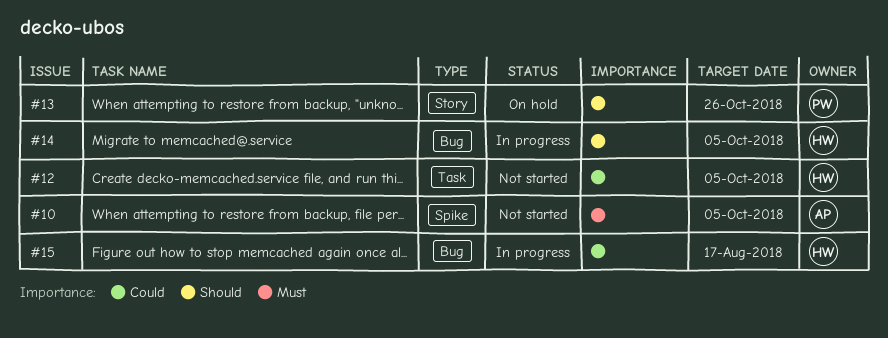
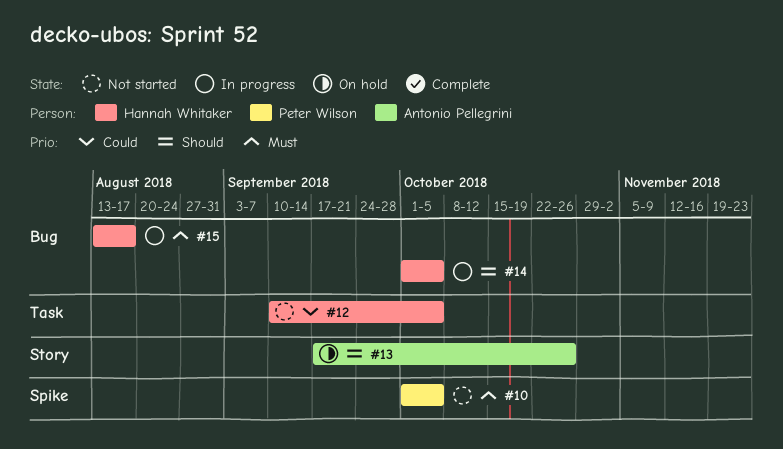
#10, owner: Antonio Pellegrini -> Peter Wilson
#13, owner: Peter Wilson -> Antonio Pellegrini
#15, priority: Could -> Must

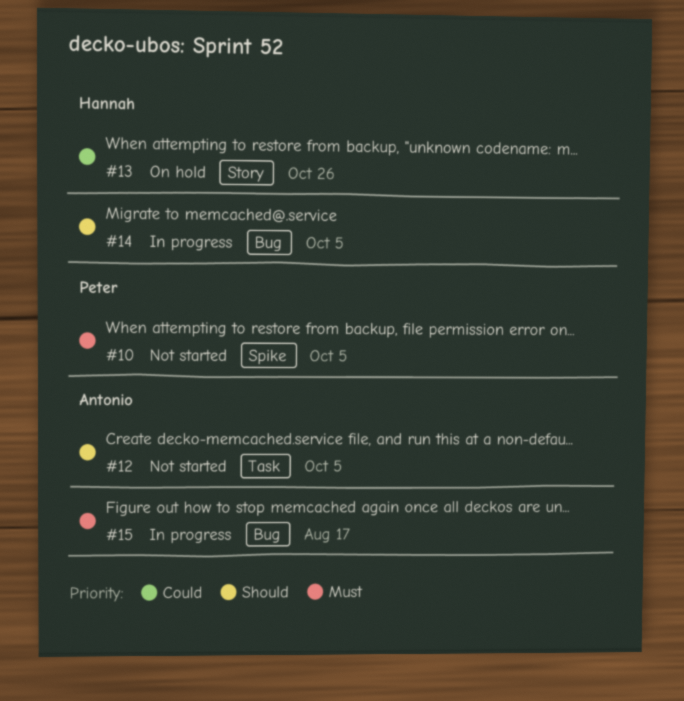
#12, owner: Hannah Whitaker -> Antonio Pellegrini
#12, priority: Could -> Should
#13, owner: Antonio Pellegrini -> Hannah Whitaker
#13, priority: Should -> Could
#15, owner: Hannah Whitaker -> Antonio Pellegrini

